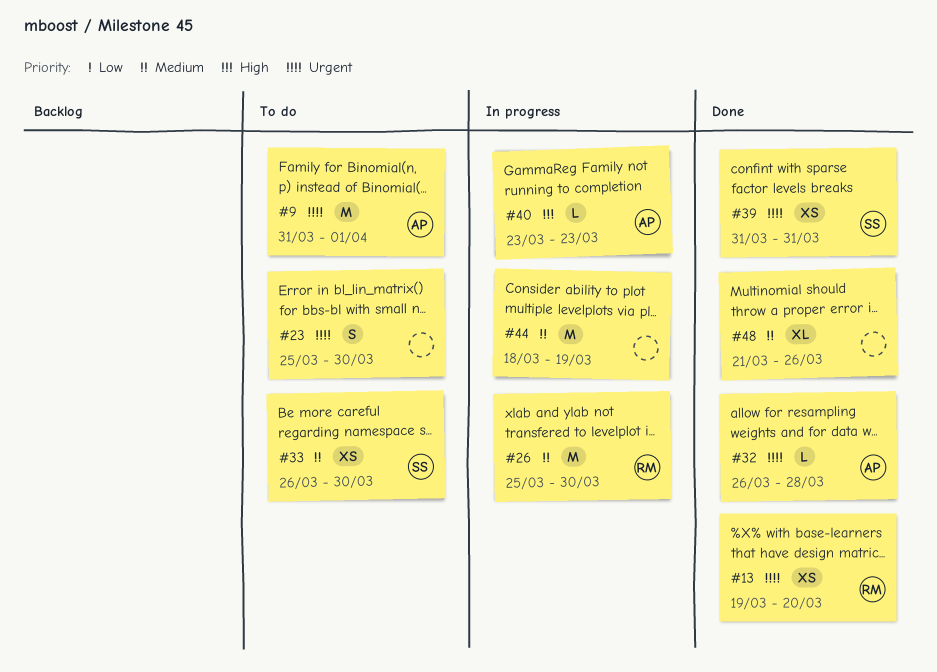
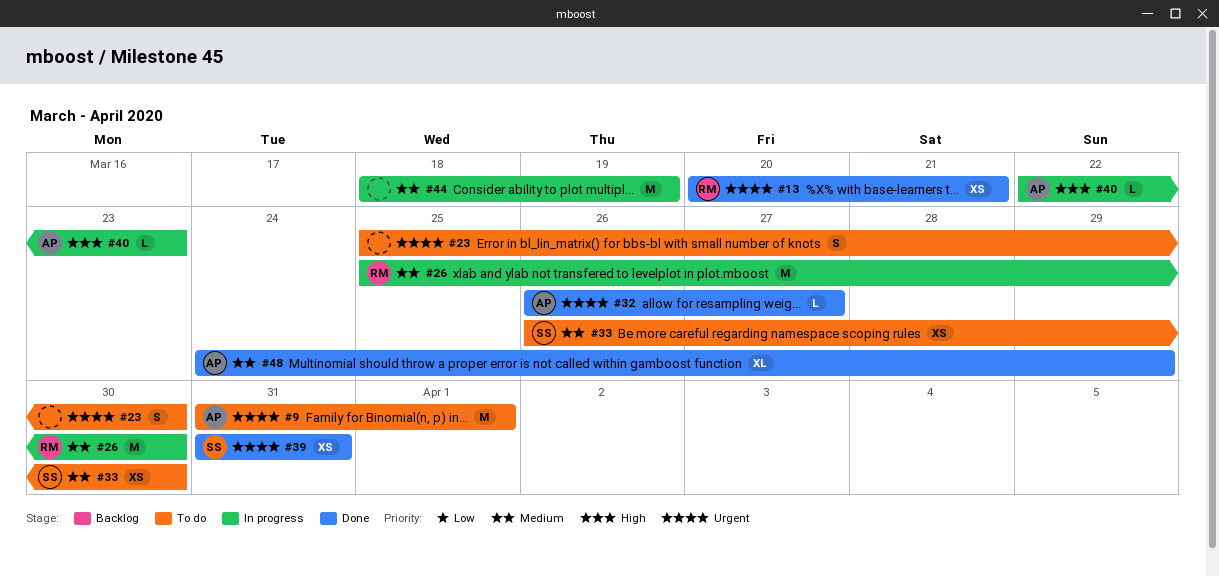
#13, start: Mar 19 -> Mar 20
#13, due: Mar 20 -> Mar 21
#32, due: Mar 28 -> Mar 27
#40, start: Mar 23 -> Mar 22
#48, owner: none -> AP
#48, start: Mar 21 -> Mar 24
#48, due: Mar 26 -> Mar 29

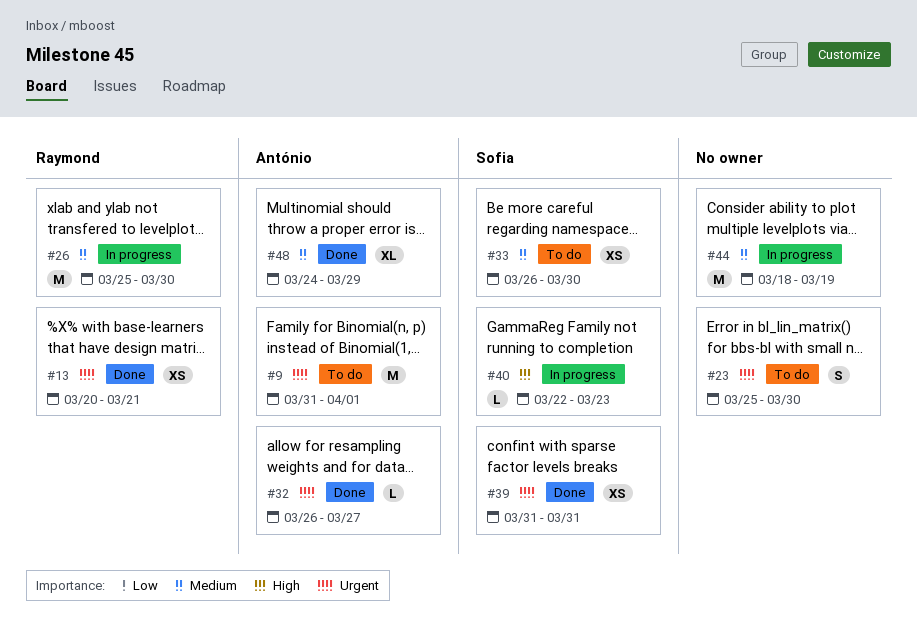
#40, owner: António -> Sofia

